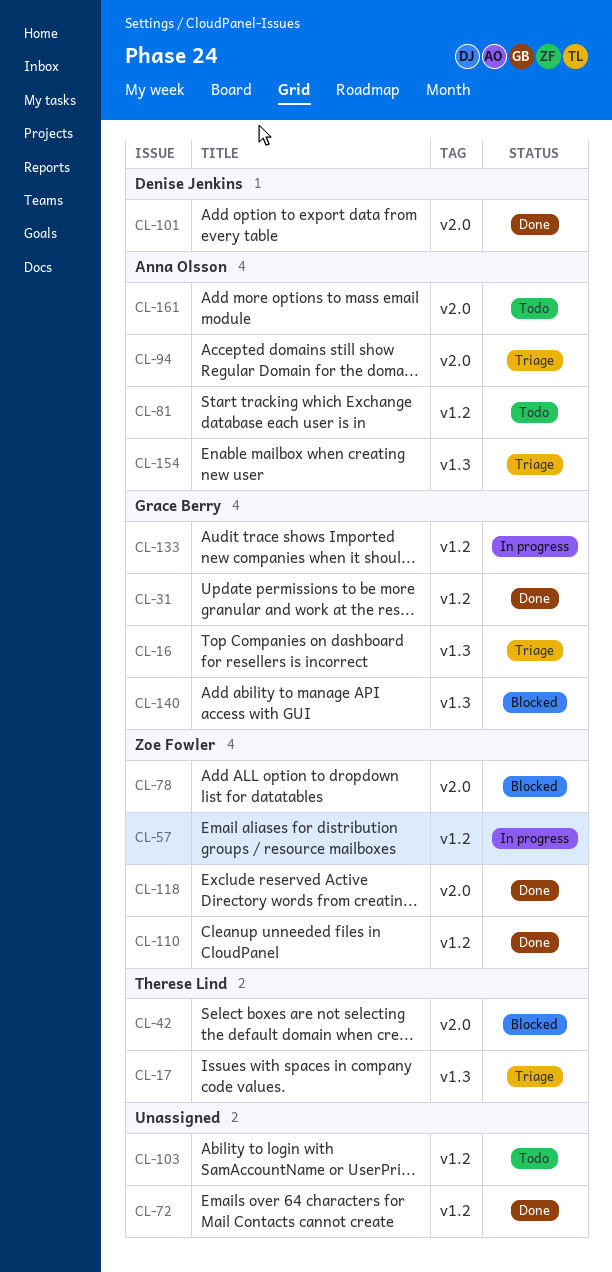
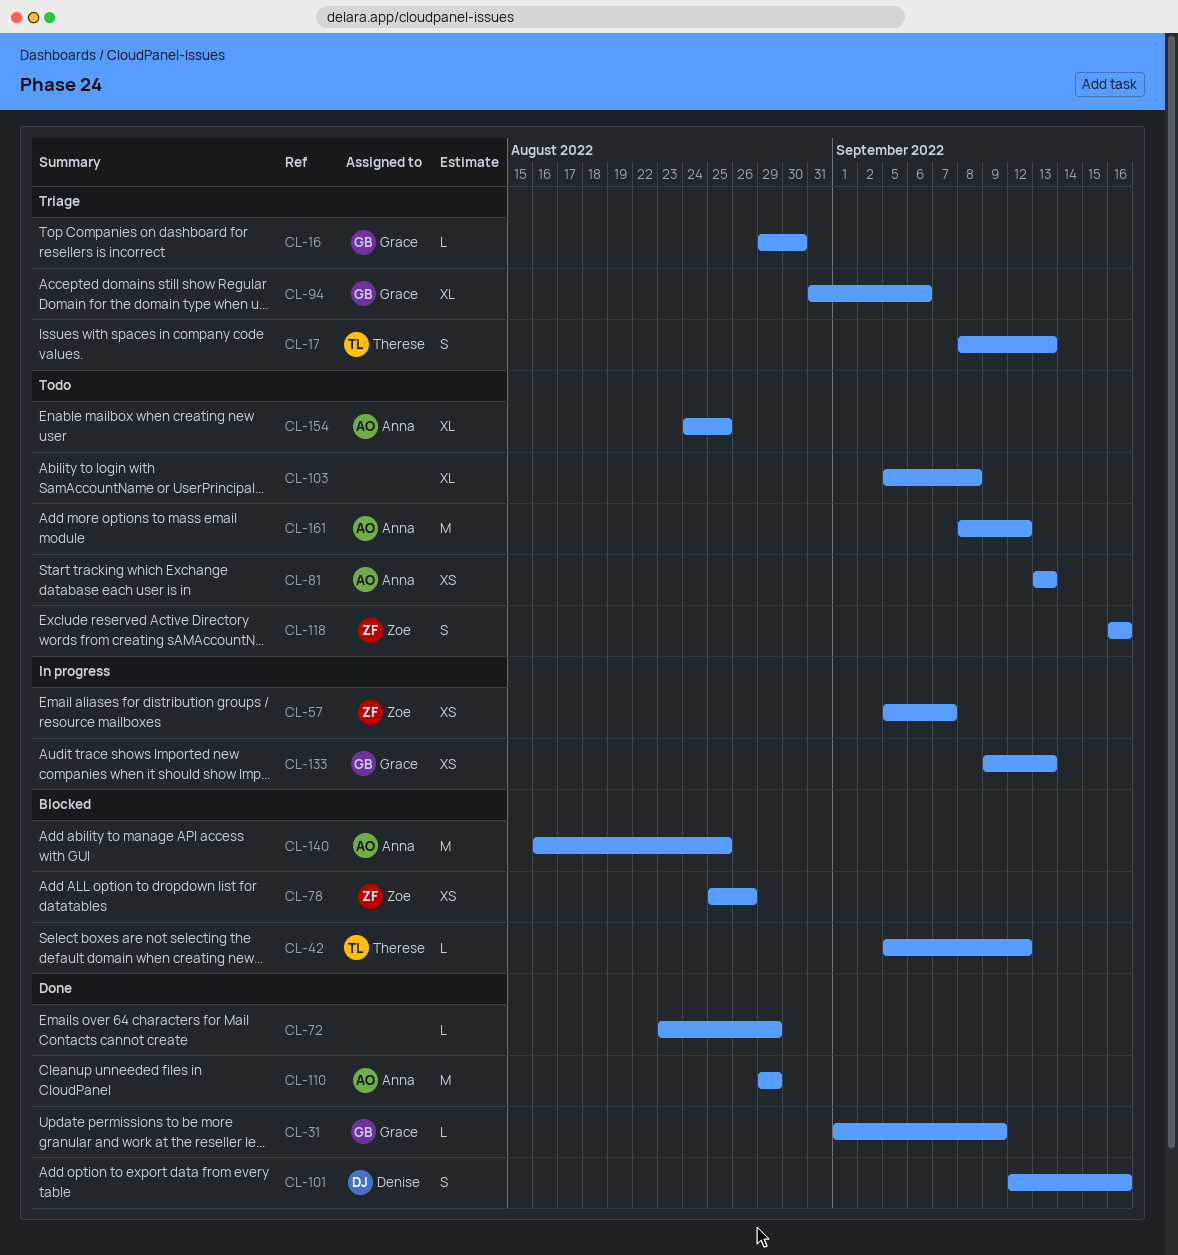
CL-94, owner: Anna Olsson -> Grace Berry
CL-110, owner: Zoe Fowler -> Anna Olsson
CL-118, status: Done -> Todo
CL-140, owner: Grace Berry -> Anna Olsson
CL-154, status: Triage -> Todo

